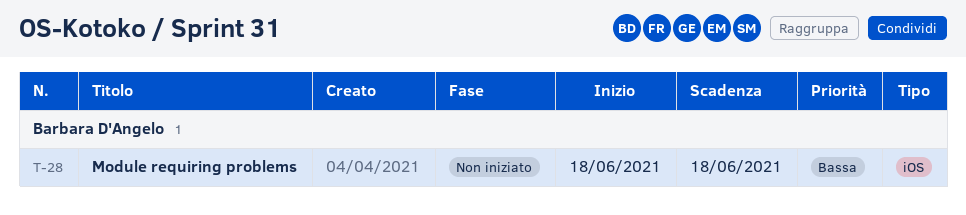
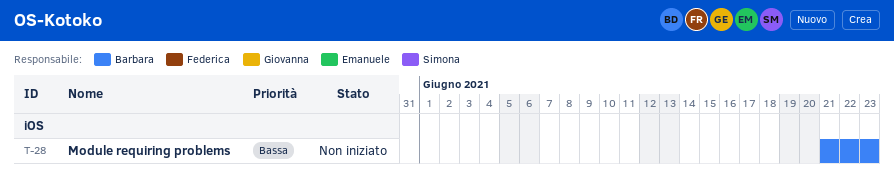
T-28, start: Jun 18 -> Jun 21
T-28, due: Jun 18 -> Jun 23

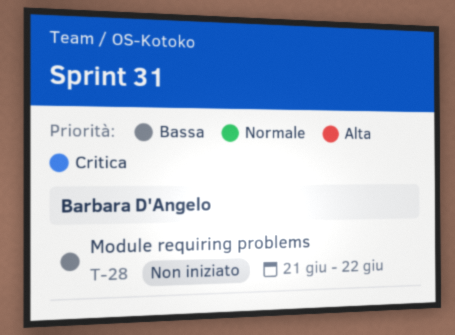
T-28, due: Jun 23 -> Jun 22

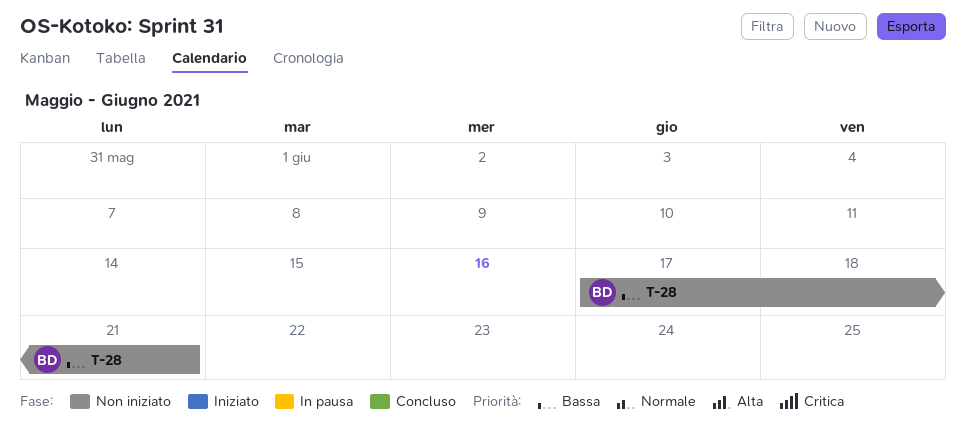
T-28, start: Jun 21 -> Jun 17
T-28, due: Jun 22 -> Jun 21

